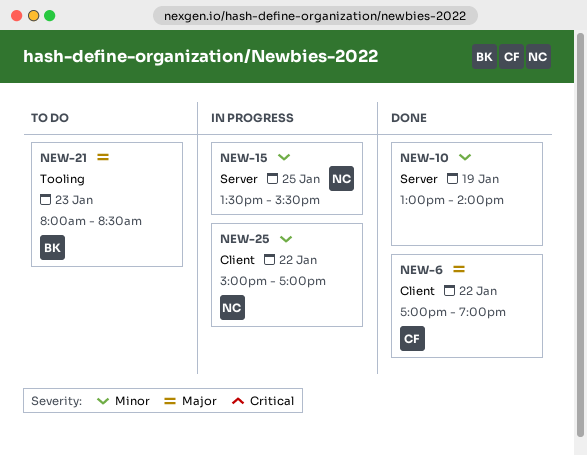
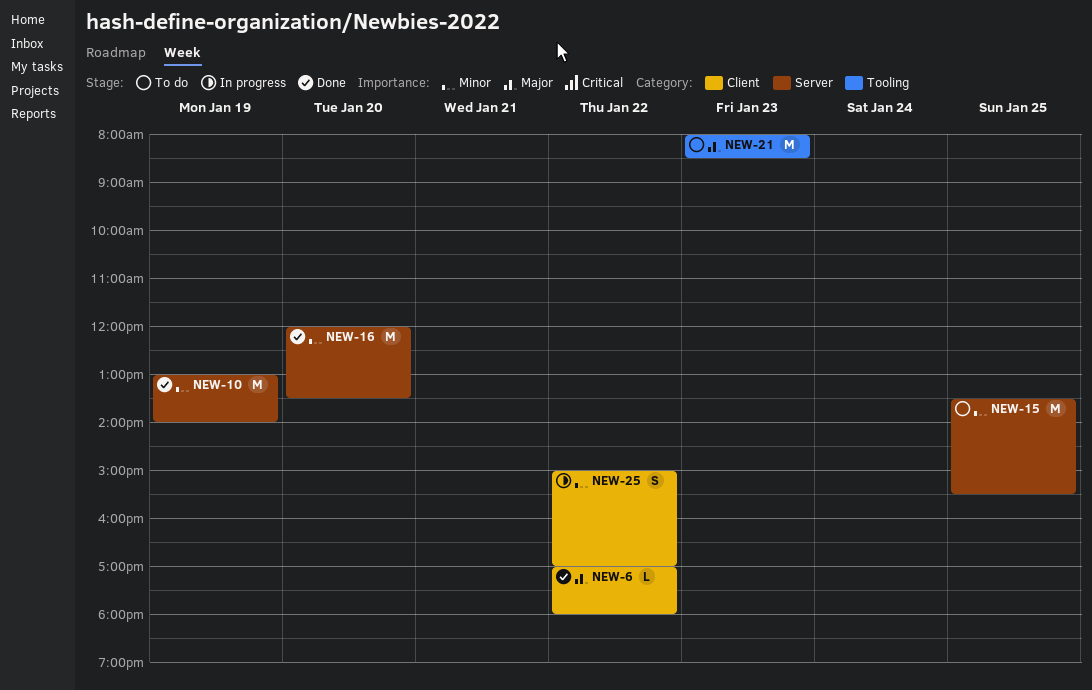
NEW-6, ends: 19:00 -> 18:00
NEW-15, status: In progress -> To do
NEW-16: none -> present

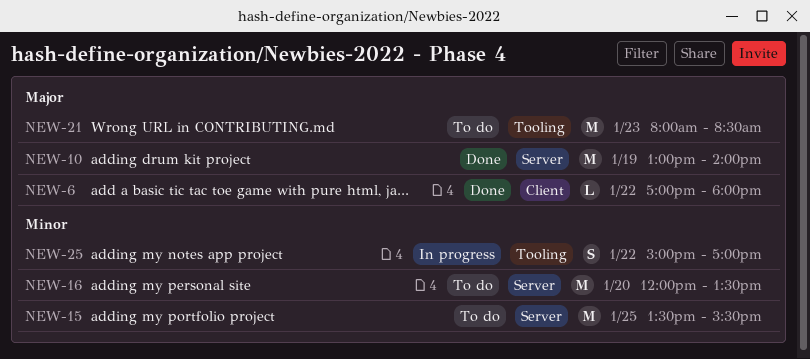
NEW-10, priority: Minor -> Major
NEW-16, status: Done -> To do
NEW-25, label: Client -> Tooling

